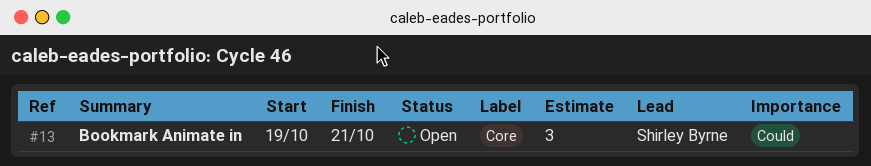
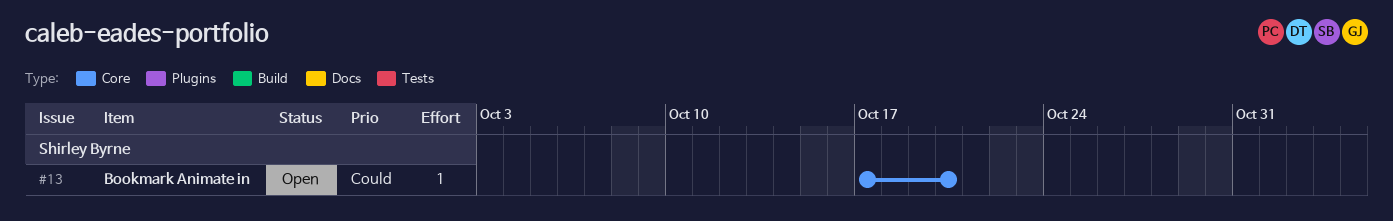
#13, estimate: 3 -> 1
#13, start: Oct 19 -> Oct 17
#13, due: Oct 21 -> Oct 20

